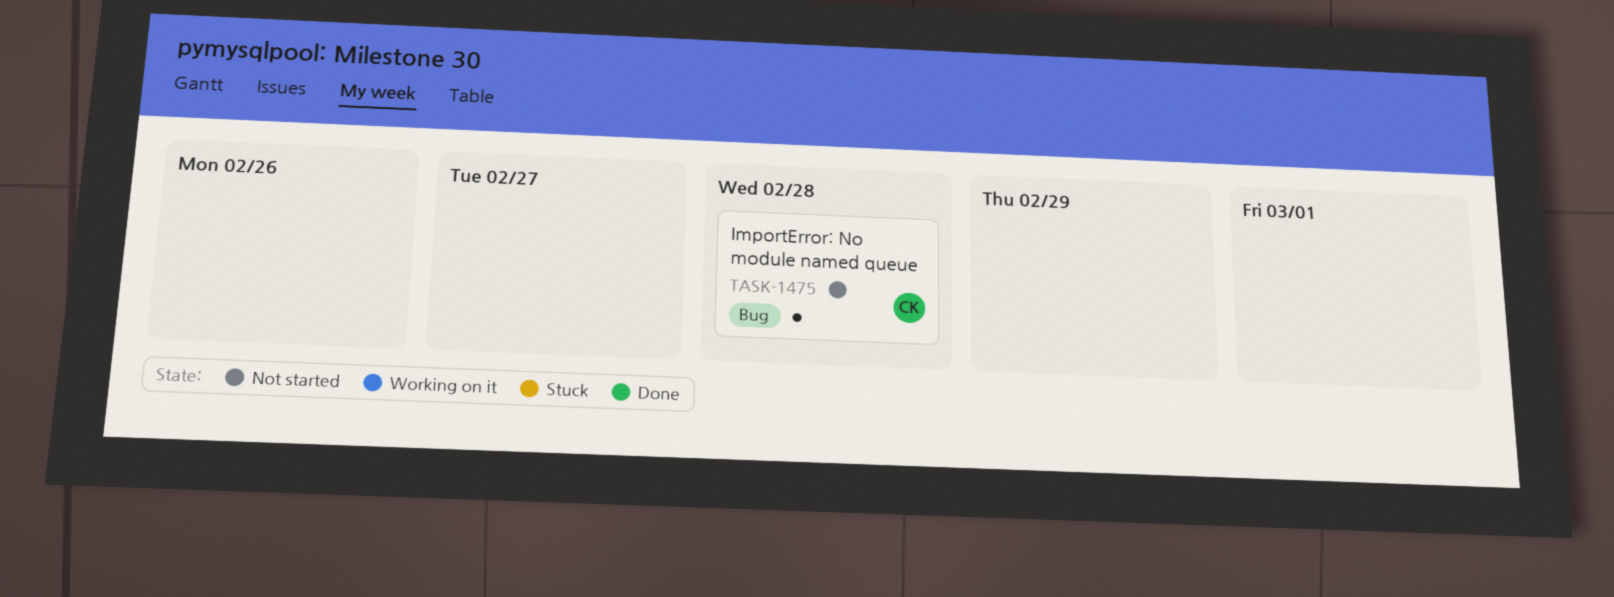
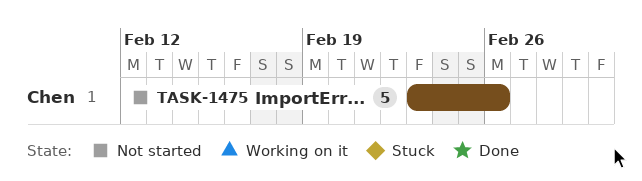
TASK-1475, estimate: 1 -> 5
TASK-1475, due: Feb 28 -> Feb 26

